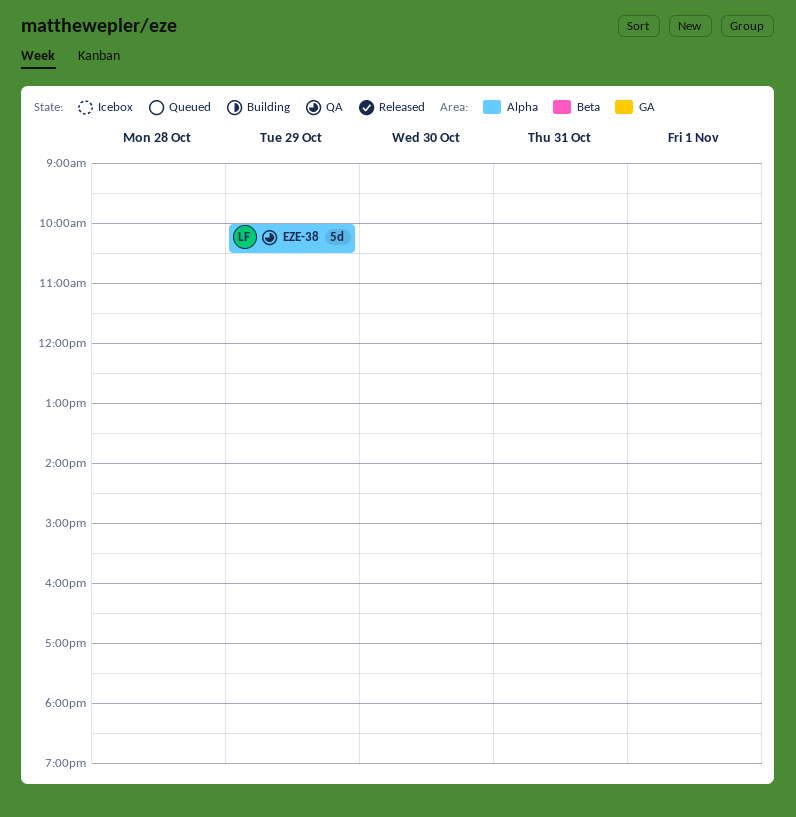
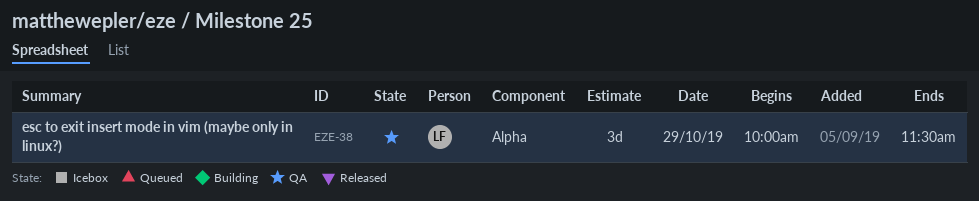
EZE-38, estimate: 5d -> 3d
EZE-38, ends: 10:30 -> 11:30

